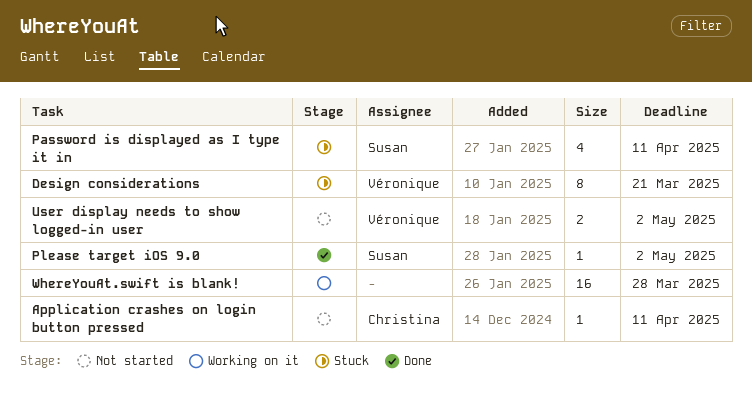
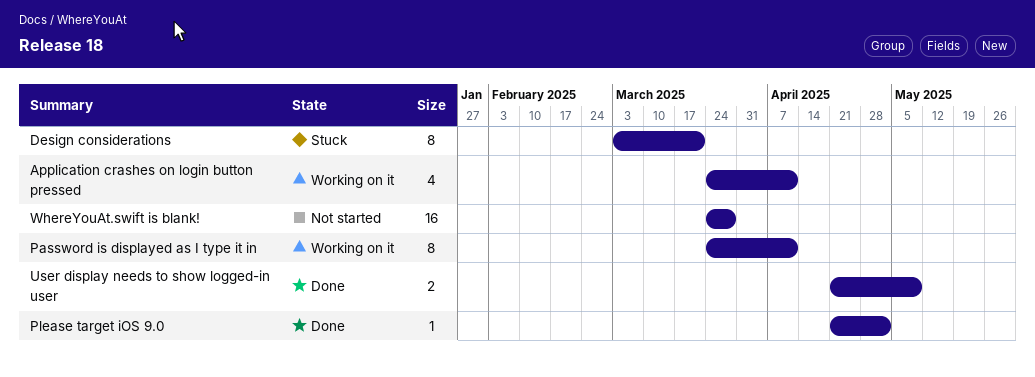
Application crashes on login button pressed, status: Not started -> Working on it
Application crashes on login button pressed, estimate: 1 -> 4
Password is displayed as I type it in, status: Stuck -> Working on it
Password is displayed as I type it in, estimate: 4 -> 8
User display needs to show logged-in user, status: Not started -> Done
User display needs to show logged-in user, due: May 2 -> May 9
WhereYouAt.swift is blank!, status: Working on it -> Not started

